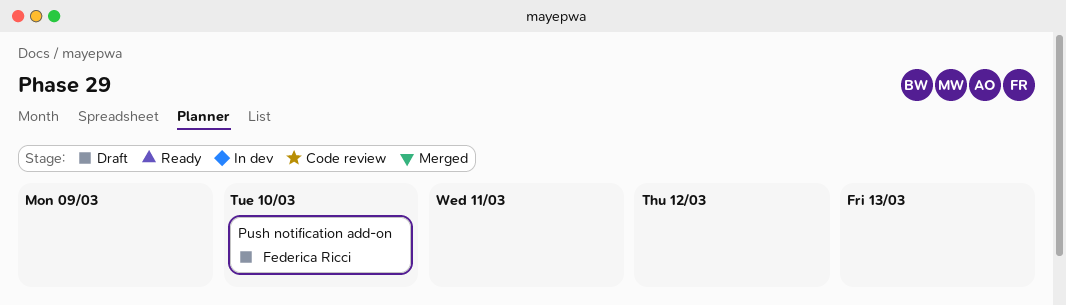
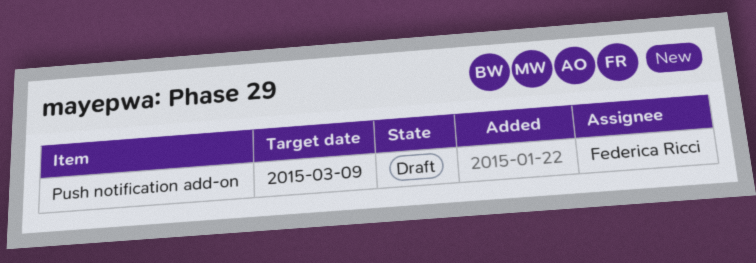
Push notification add-on, due: Mar 10 -> Mar 9

